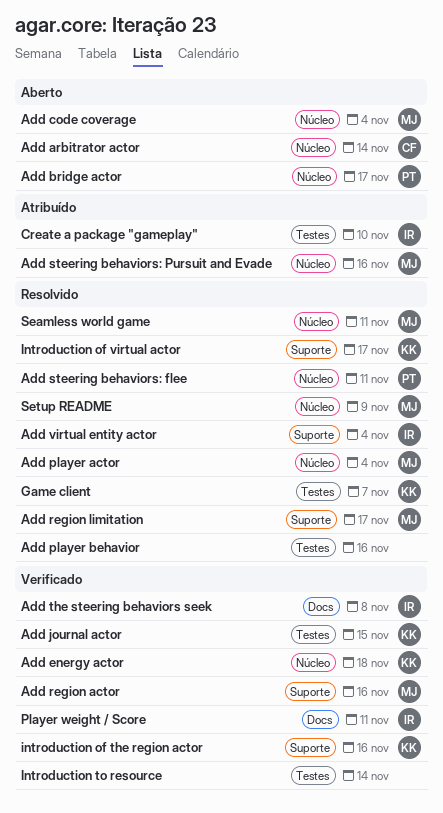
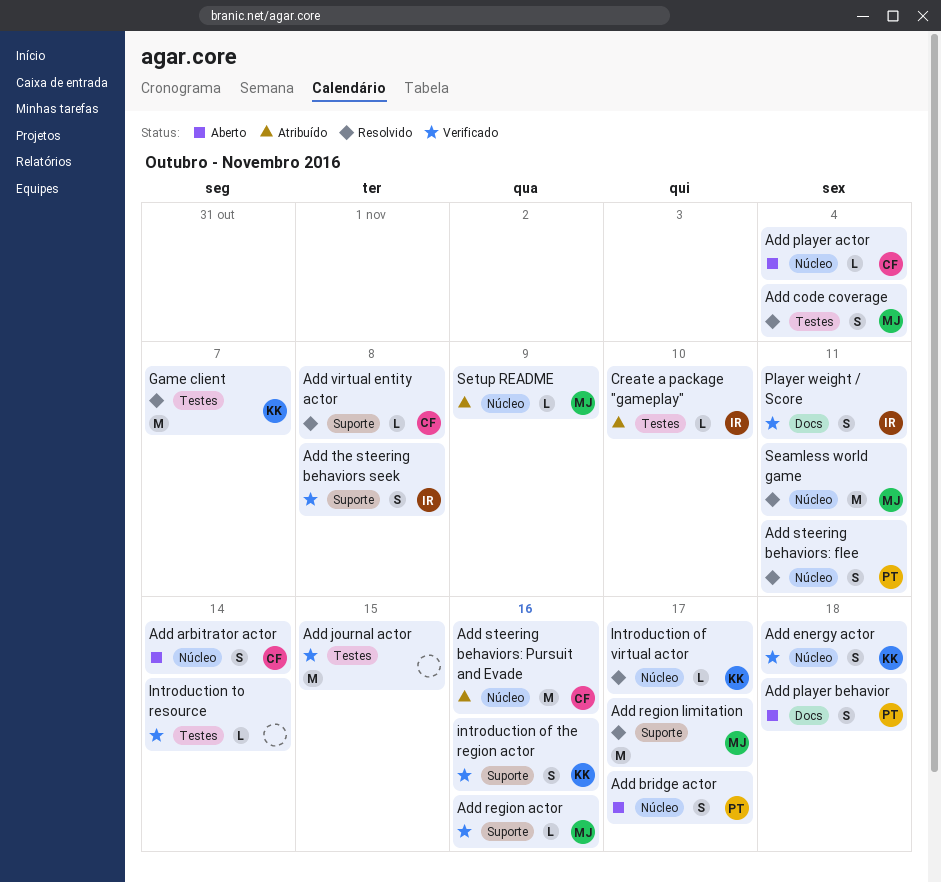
Add code coverage, status: Aberto -> Resolvido
Add code coverage, label: Núcleo -> Testes
Add journal actor, owner: KK -> none
Add player actor, status: Resolvido -> Aberto
Add player actor, owner: MJ -> CF
Add player behavior, status: Resolvido -> Aberto
Add player behavior, owner: none -> PT
Add player behavior, label: Testes -> Docs
Add player behavior, due: Nov 16 -> Nov 18
Add steering behaviors: Pursuit and Evade, owner: MJ -> CF
Add the steering behaviors seek, label: Docs -> Suporte
Add virtual entity actor, owner: IR -> CF
Add virtual entity actor, due: Nov 4 -> Nov 8
Introduction of virtual actor, label: Suporte -> Núcleo
Setup README, status: Resolvido -> Atribuído

